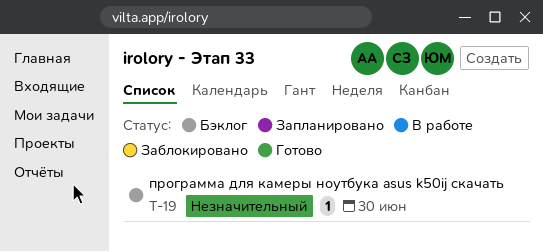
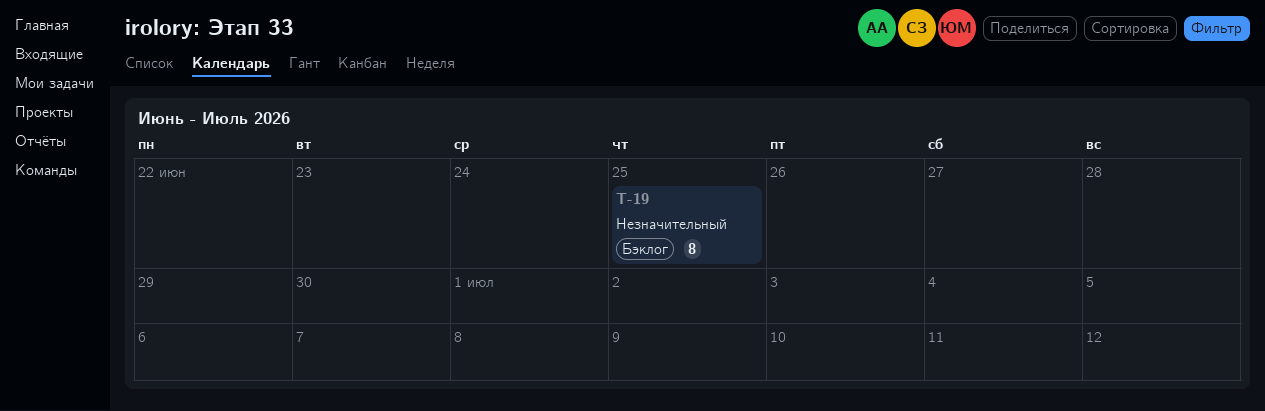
T-19, estimate: 1 -> 8
T-19, due: Jun 30 -> Jun 25

